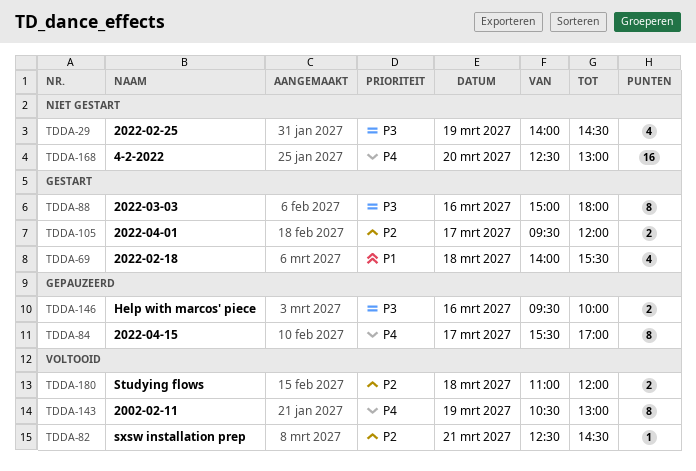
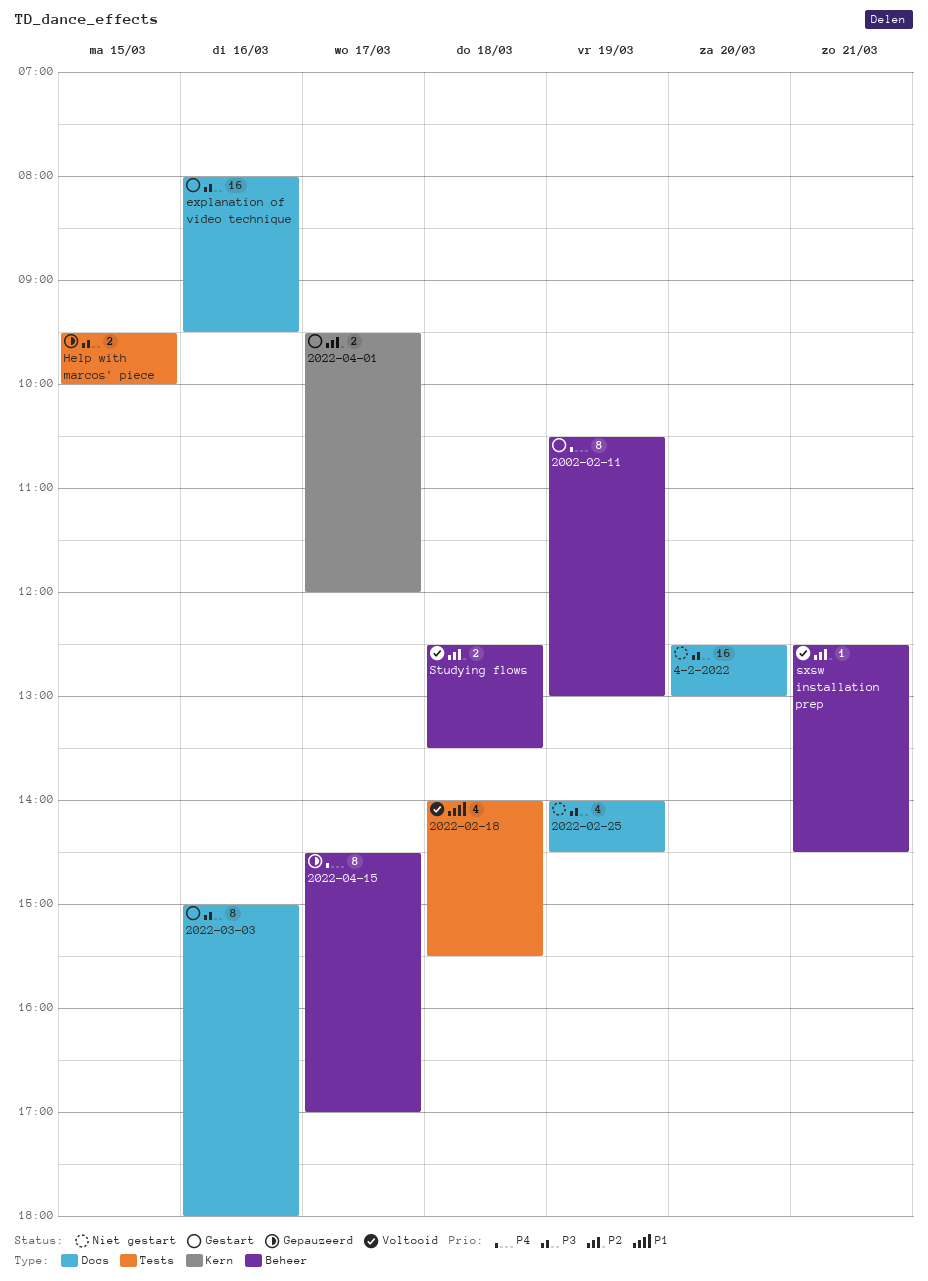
2002-02-11, status: Voltooid -> Gestart
2022-02-18, status: Gestart -> Voltooid
2022-04-15, begins: 15:30 -> 14:30
4-2-2022, priority: P4 -> P3
explanation of video technique: none -> present
Help with marcos' piece, day: Mar 16 -> Mar 15
Studying flows, begins: 11:00 -> 12:30
Studying flows, ends: 12:00 -> 13:30

